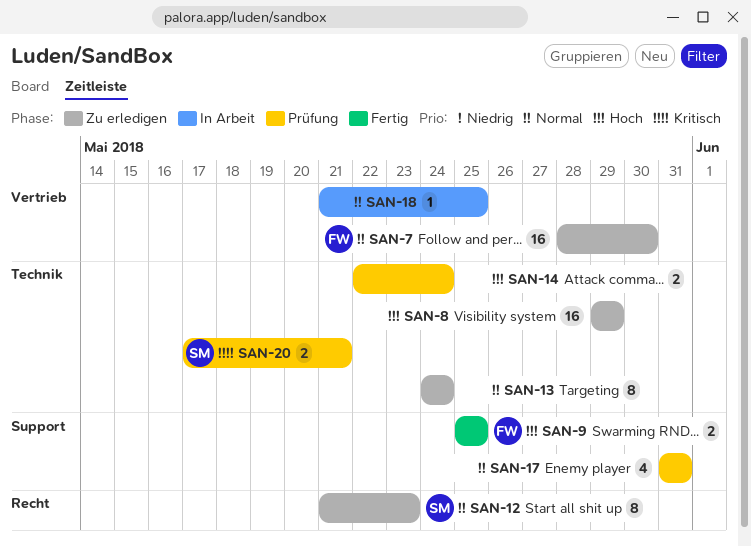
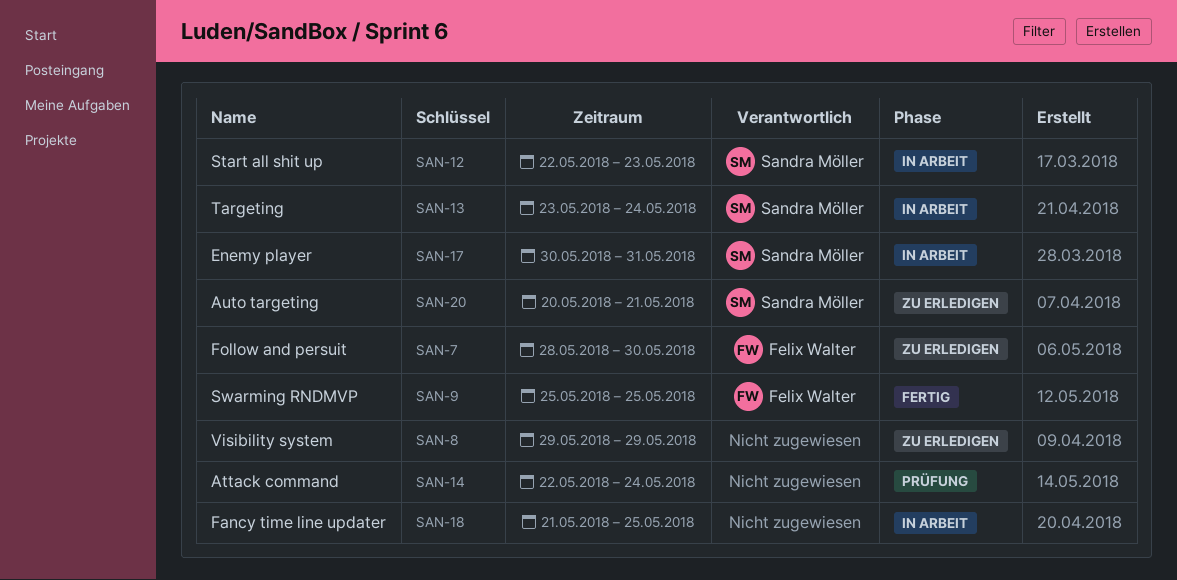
SAN-12, status: Zu erledigen -> In Arbeit
SAN-12, start: May 21 -> May 22
SAN-13, status: Zu erledigen -> In Arbeit
SAN-13, owner: none -> Sandra Möller
SAN-13, start: May 24 -> May 23
SAN-17, status: Prüfung -> In Arbeit
SAN-17, owner: none -> Sandra Möller
SAN-17, start: May 31 -> May 30
SAN-20, status: Prüfung -> Zu erledigen
SAN-20, start: May 17 -> May 20

